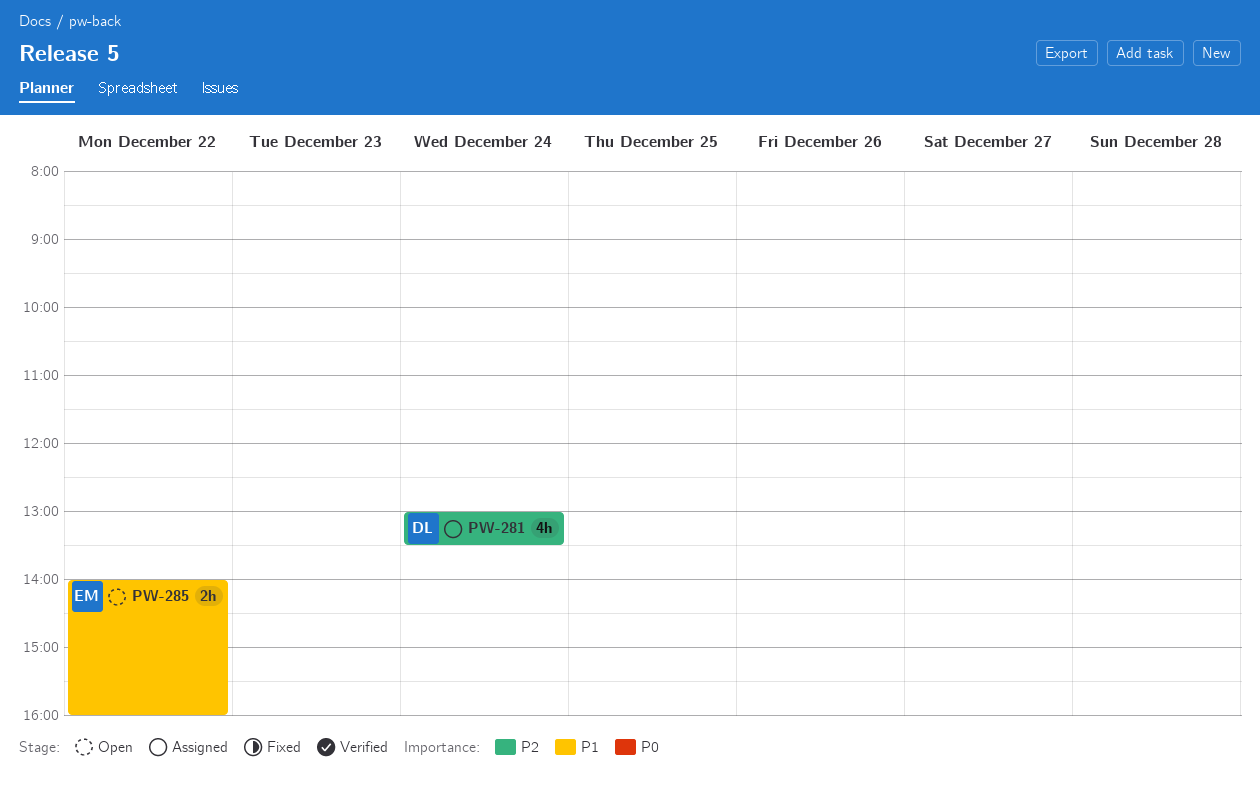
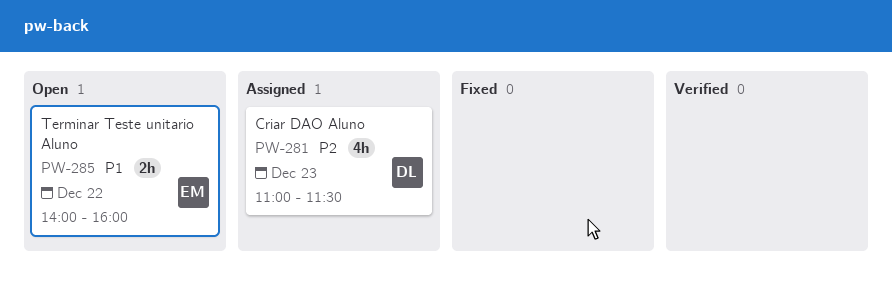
PW-281, day: Dec 24 -> Dec 23
PW-281, begins: 13:00 -> 11:00
PW-281, ends: 13:30 -> 11:30

